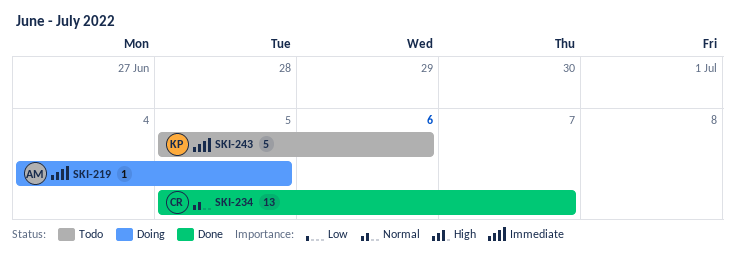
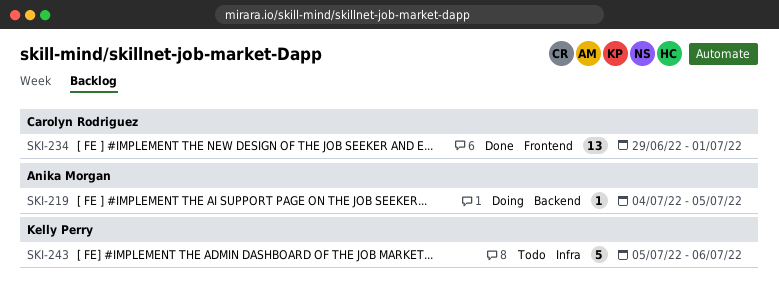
SKI-234, start: Jul 5 -> Jun 29
SKI-234, due: Jul 7 -> Jul 1

